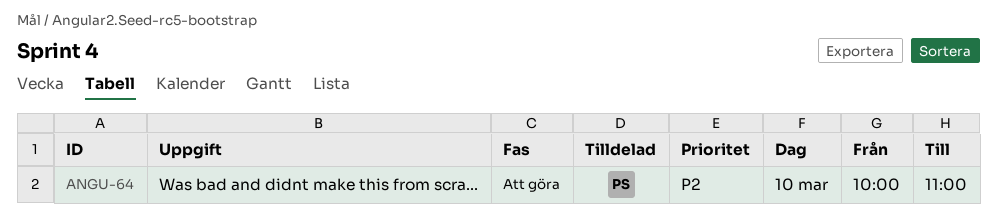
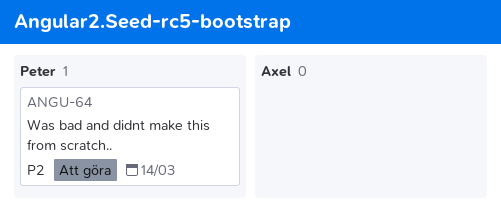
ANGU-64, day: Mar 10 -> Mar 14

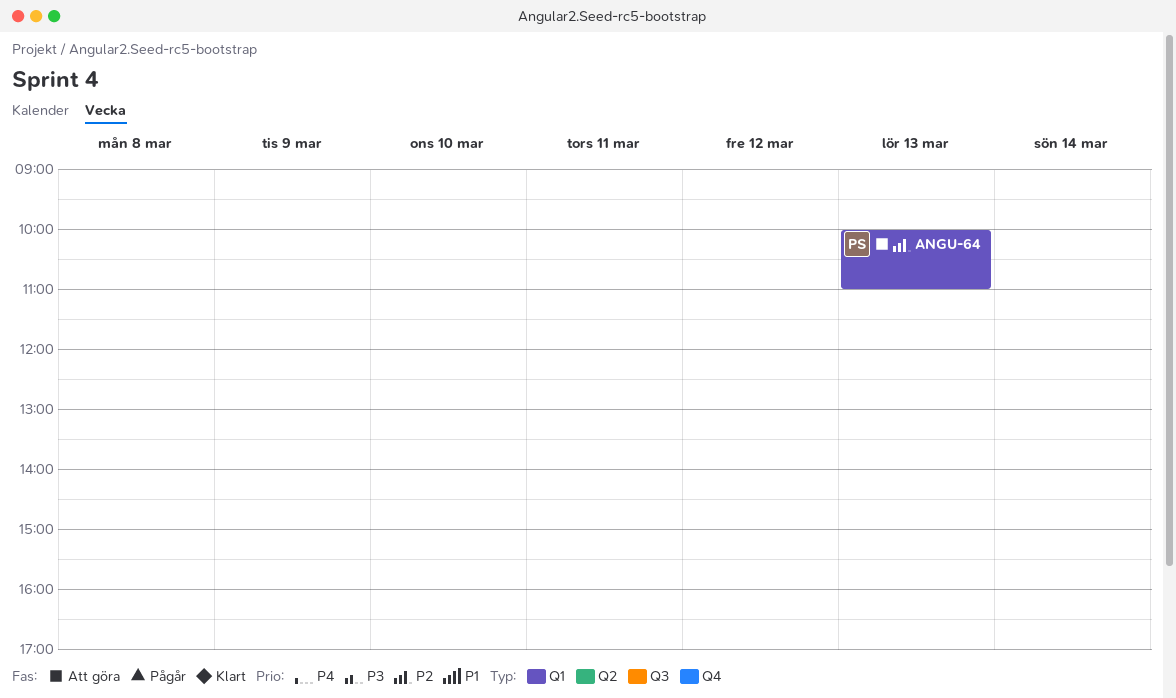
ANGU-64, day: Mar 14 -> Mar 13

